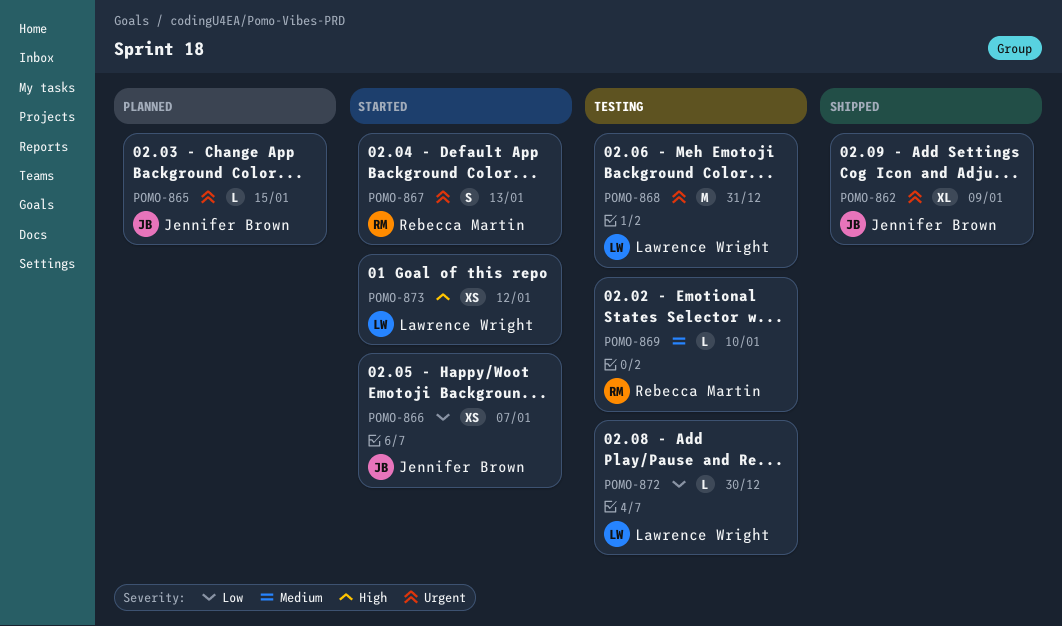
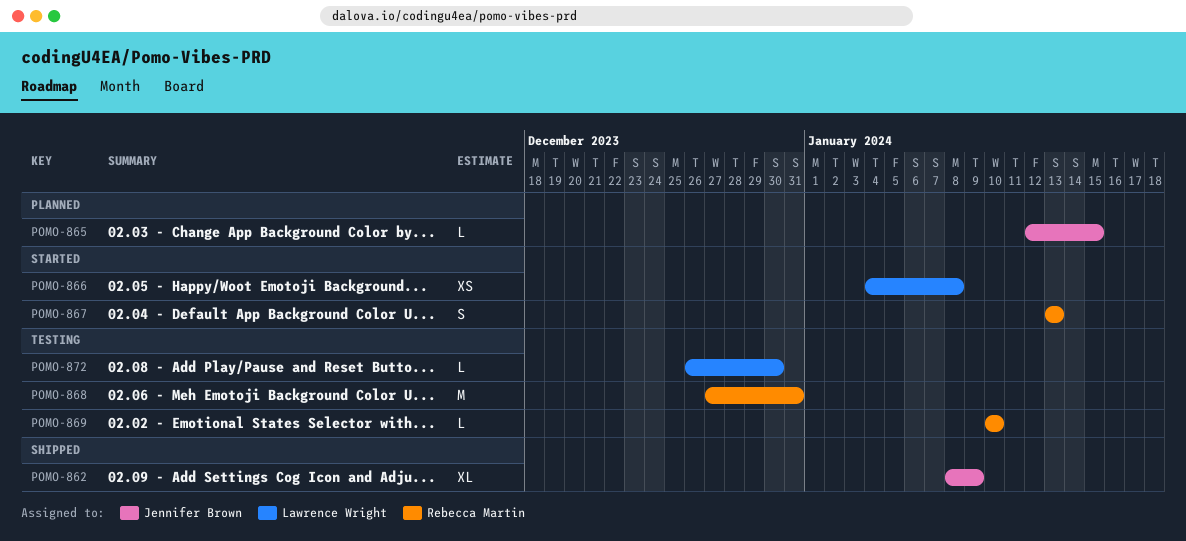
POMO-866, owner: Jennifer Brown -> Lawrence Wright
POMO-866, due: Jan 7 -> Jan 8
POMO-868, owner: Lawrence Wright -> Rebecca Martin
POMO-873: present -> none

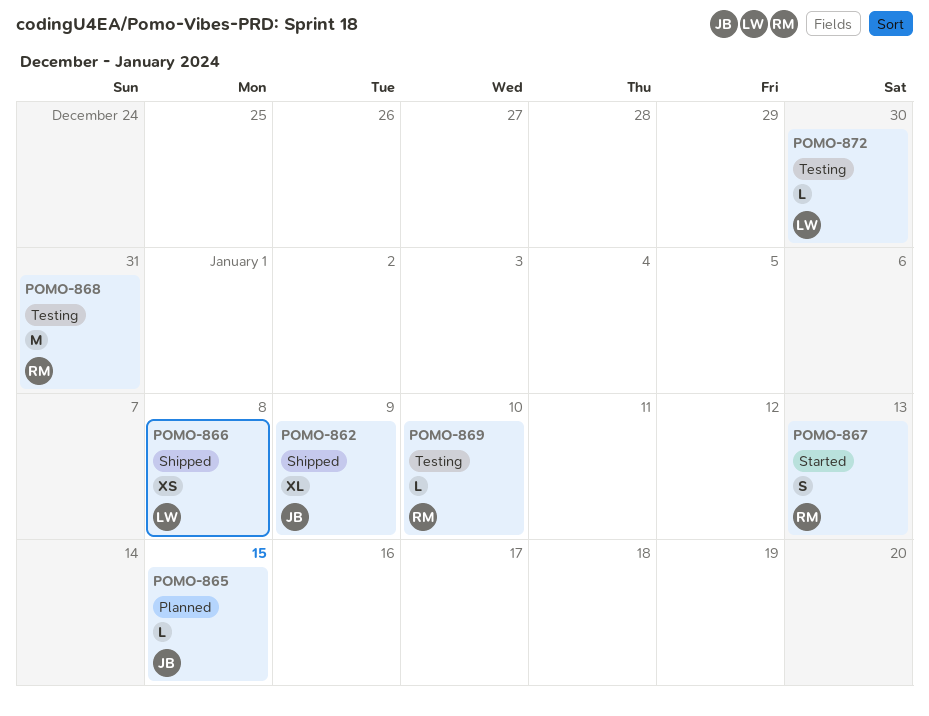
POMO-866, status: Started -> Shipped

